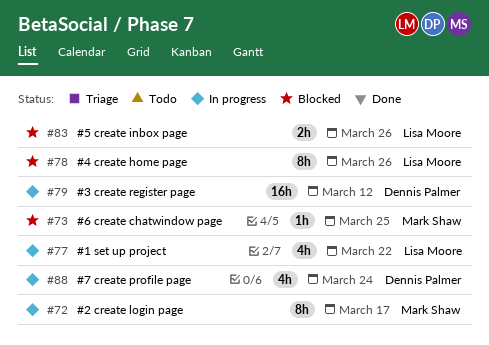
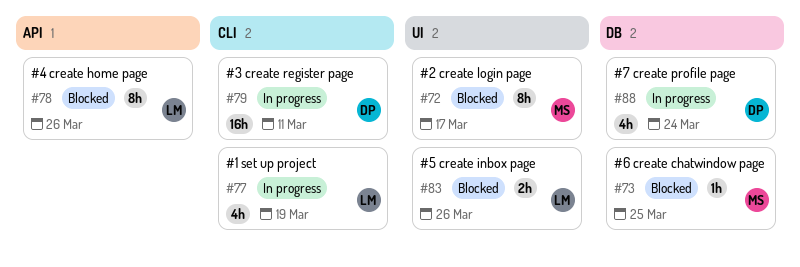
#72, status: In progress -> Blocked
#77, due: Mar 22 -> Mar 19
#79, due: Mar 12 -> Mar 11

